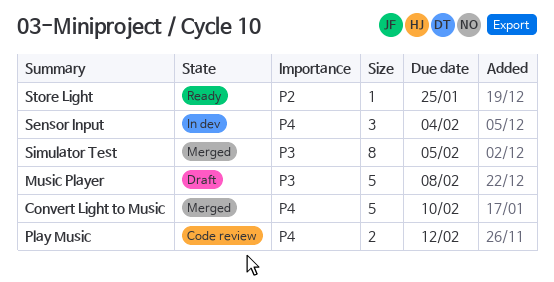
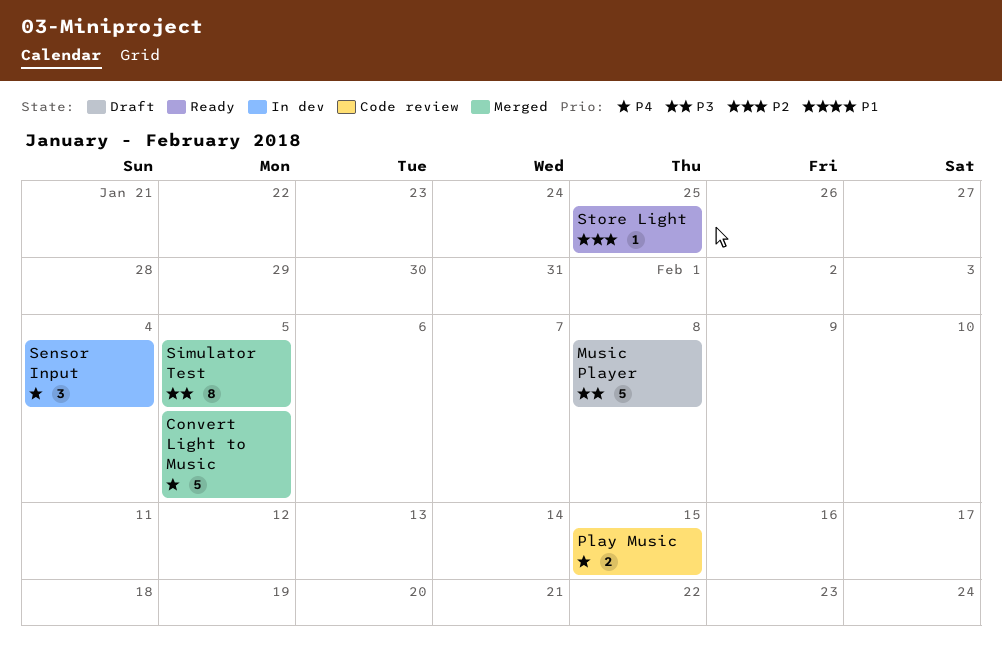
Convert Light to Music, due: Feb 10 -> Feb 5
Play Music, due: Feb 12 -> Feb 15

